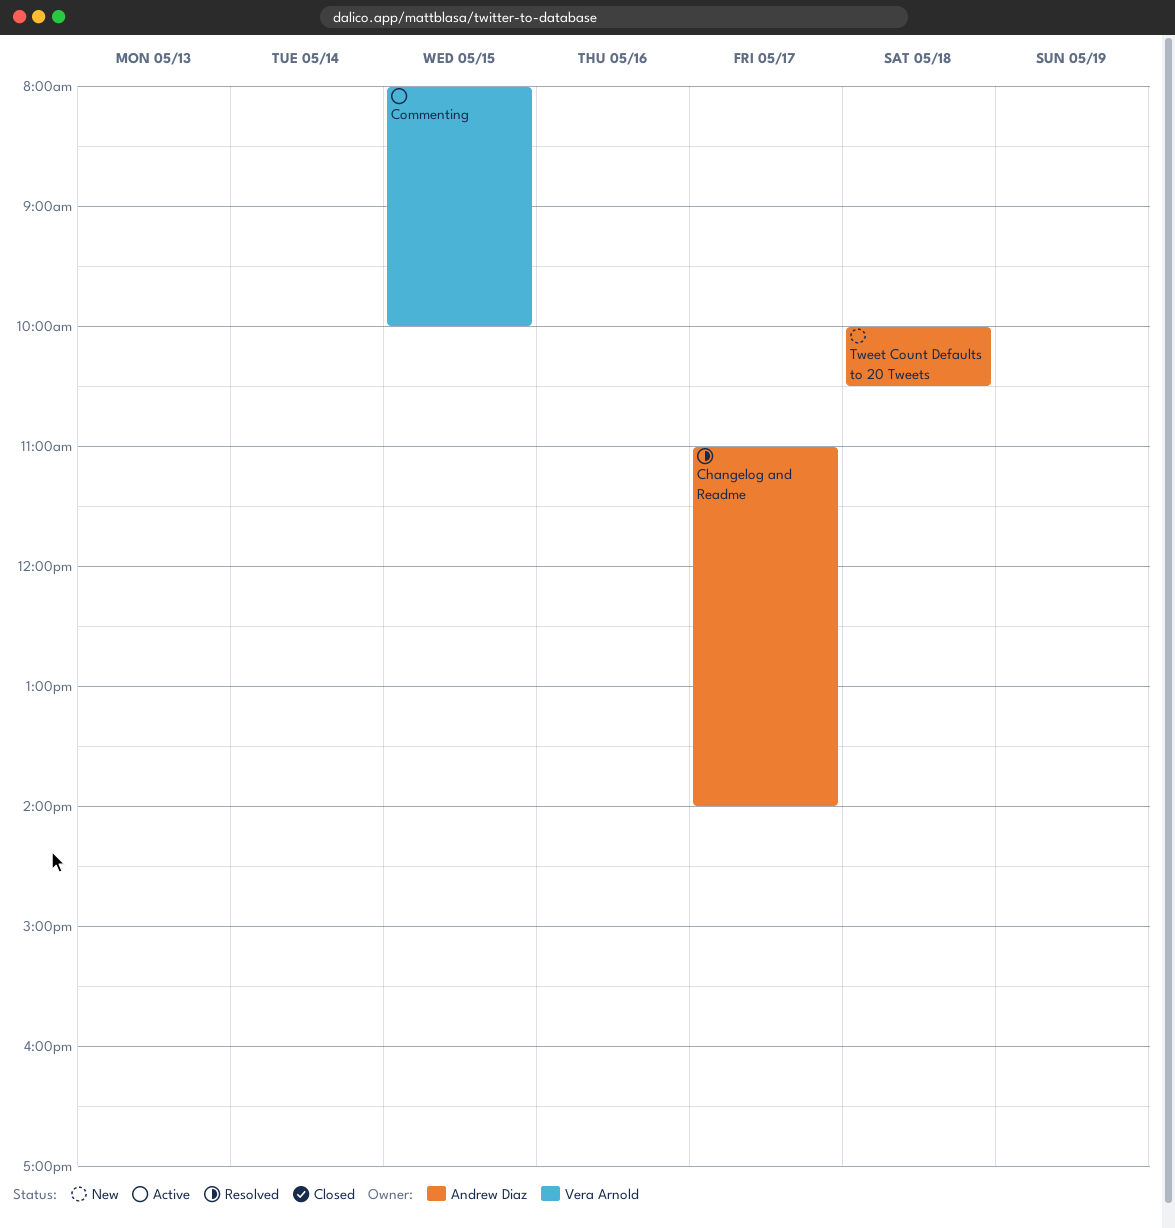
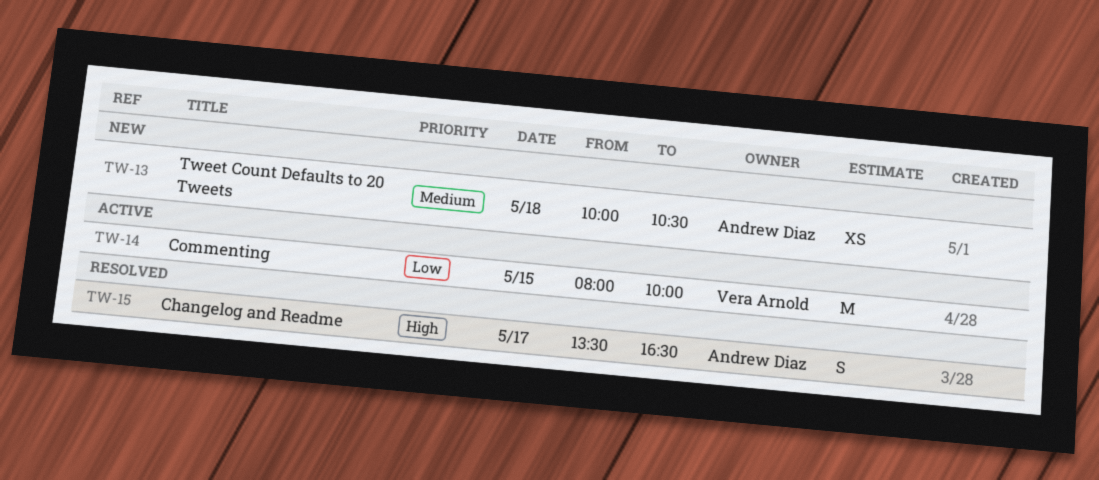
Changelog and Readme, begins: 11:00 -> 13:30
Changelog and Readme, ends: 14:00 -> 16:30

